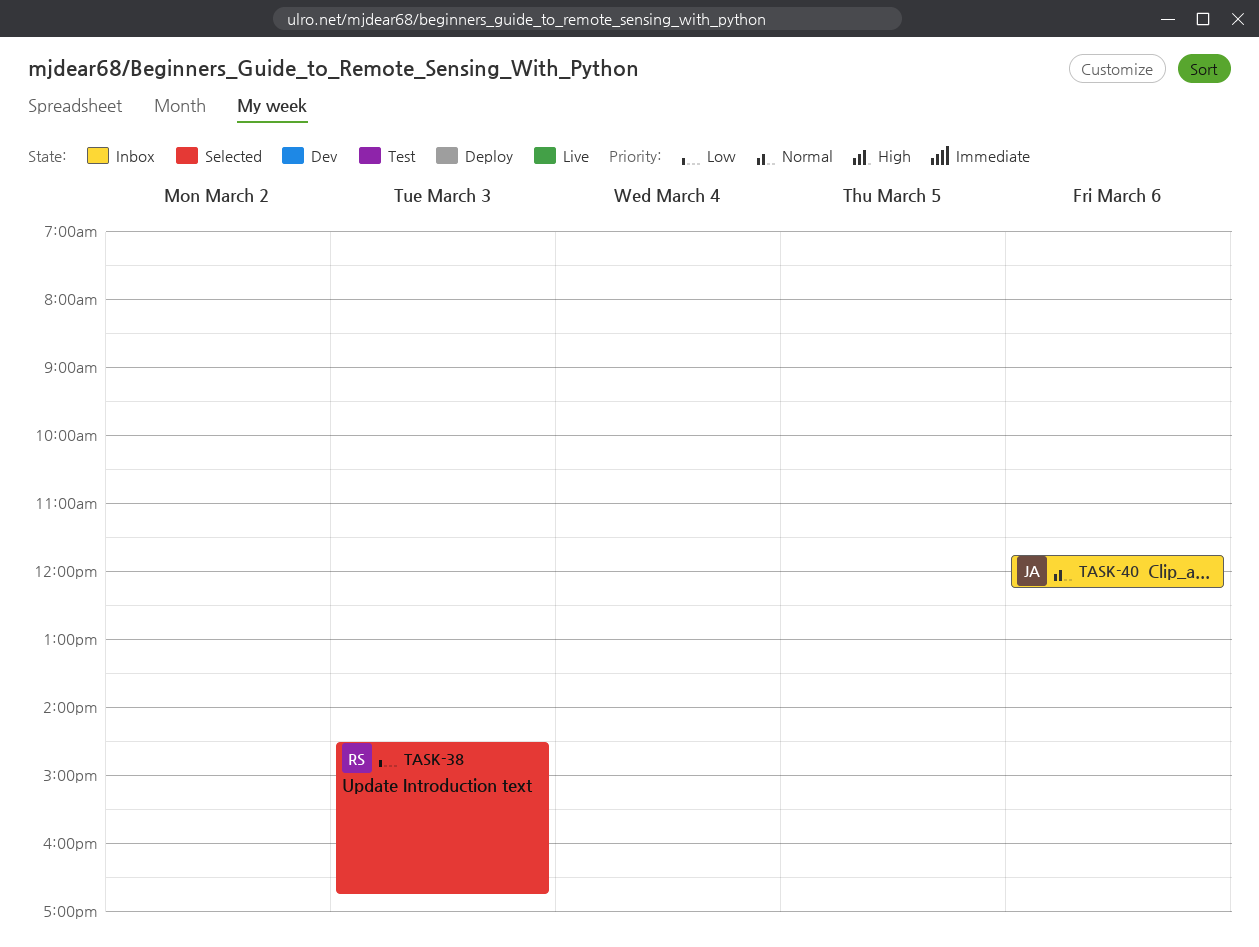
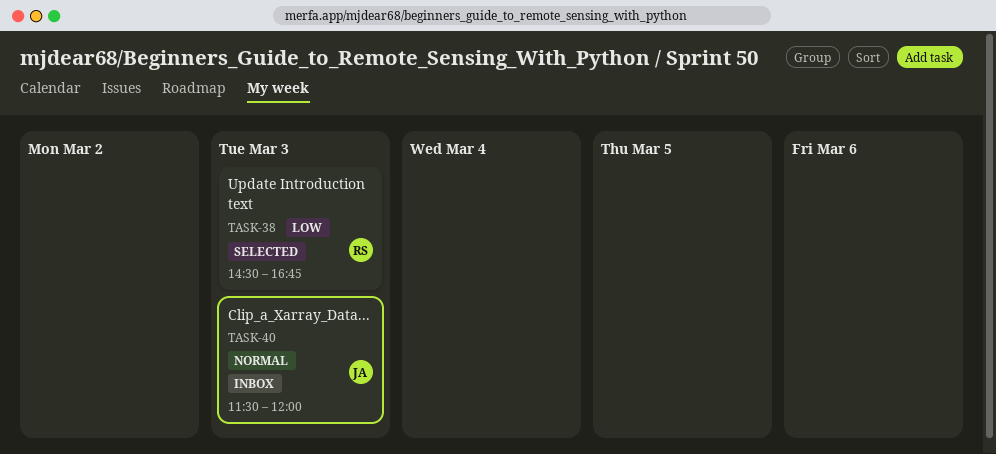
TASK-40, day: Mar 6 -> Mar 3
TASK-40, begins: 11:45 -> 11:30
TASK-40, ends: 12:15 -> 12:00

